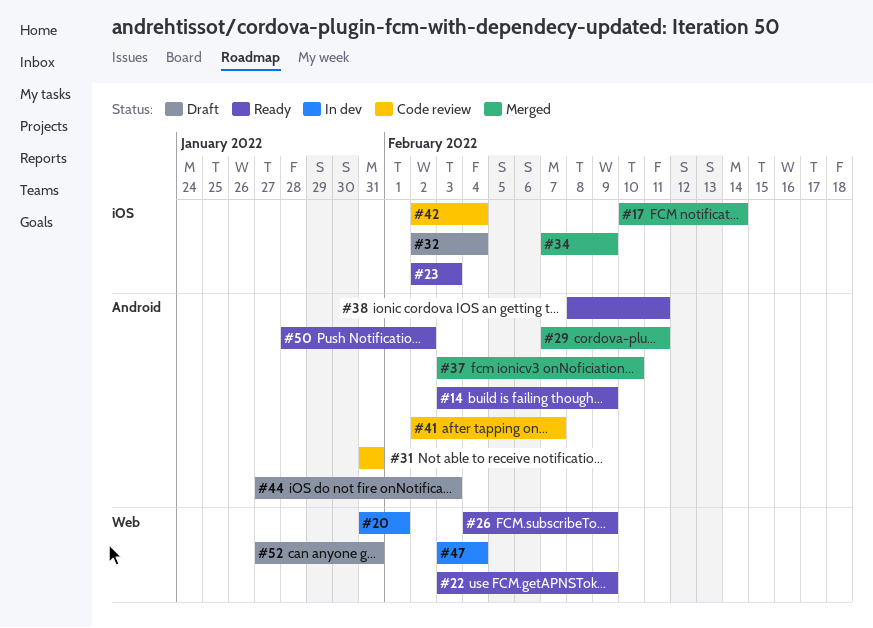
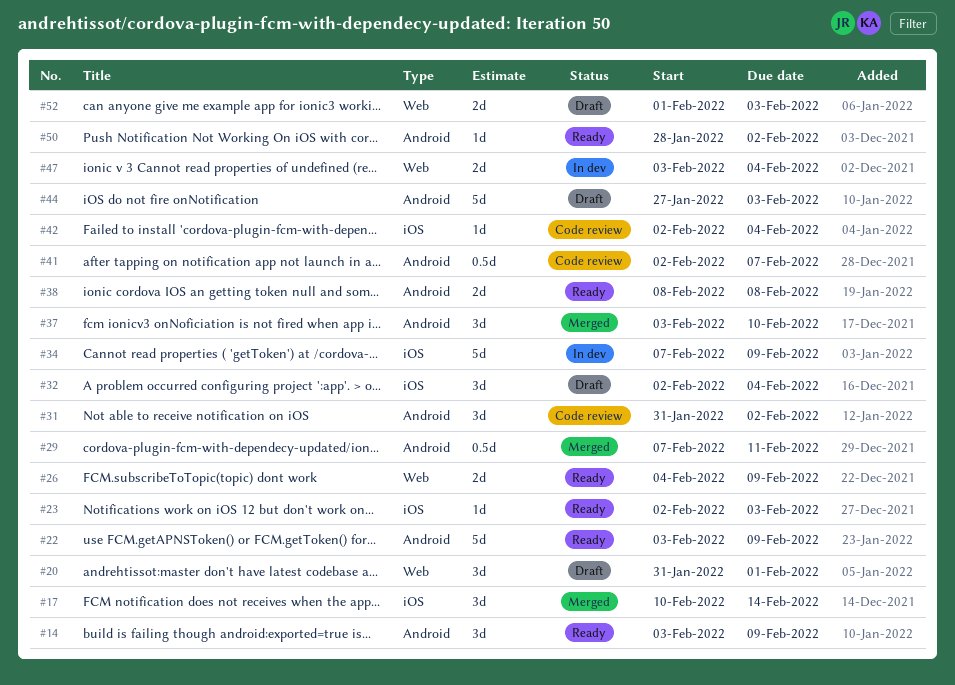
#20, status: In dev -> Draft
#22, label: Web -> Android
#31, due: Jan 31 -> Feb 2
#34, status: Merged -> In dev
#38, due: Feb 11 -> Feb 8
#52, start: Jan 27 -> Feb 1
#52, due: Jan 31 -> Feb 3

